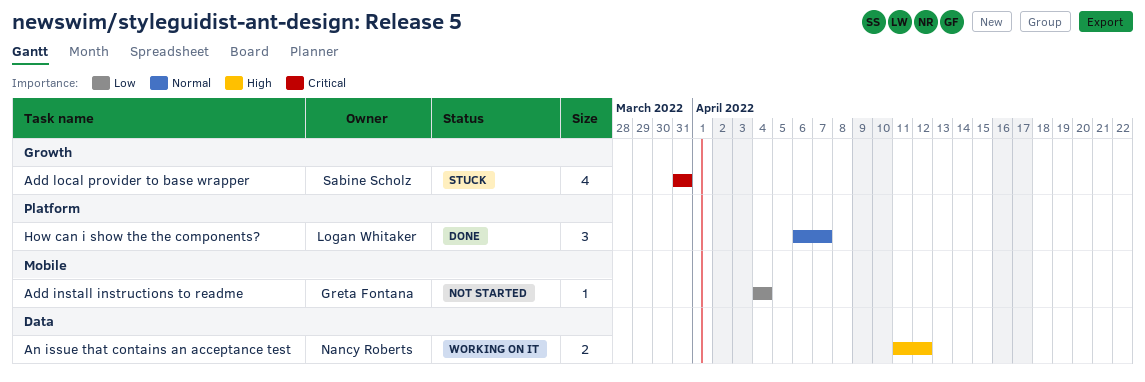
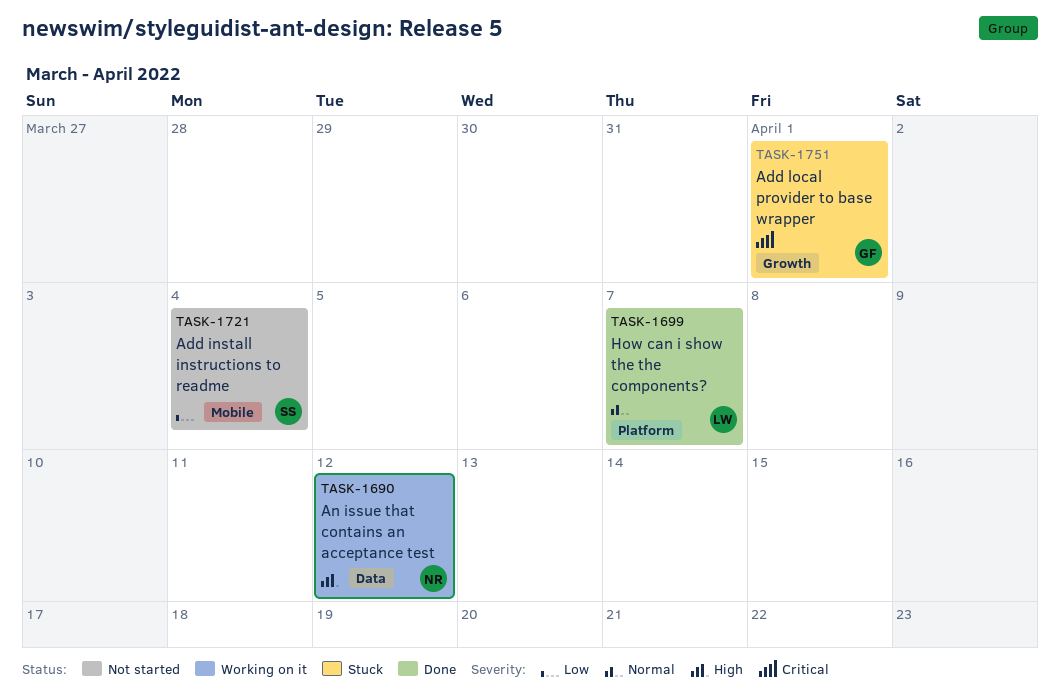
Add install instructions to readme, owner: Greta Fontana -> Sabine Scholz
Add local provider to base wrapper, owner: Sabine Scholz -> Greta Fontana
Add local provider to base wrapper, due: Mar 31 -> Apr 1

